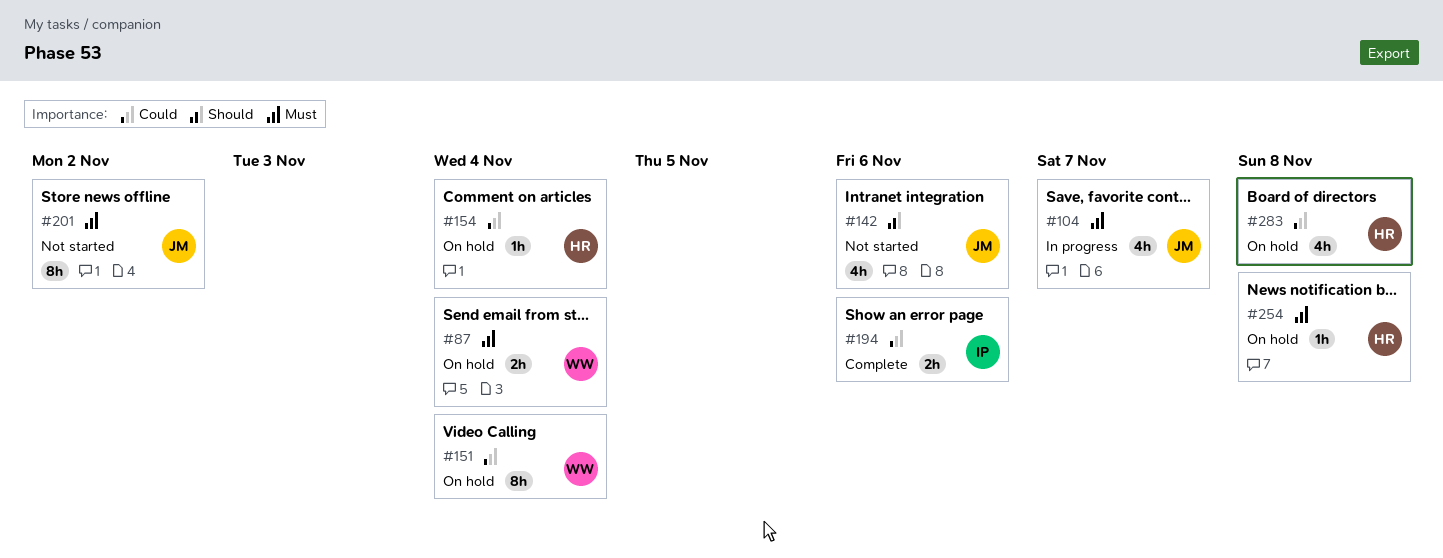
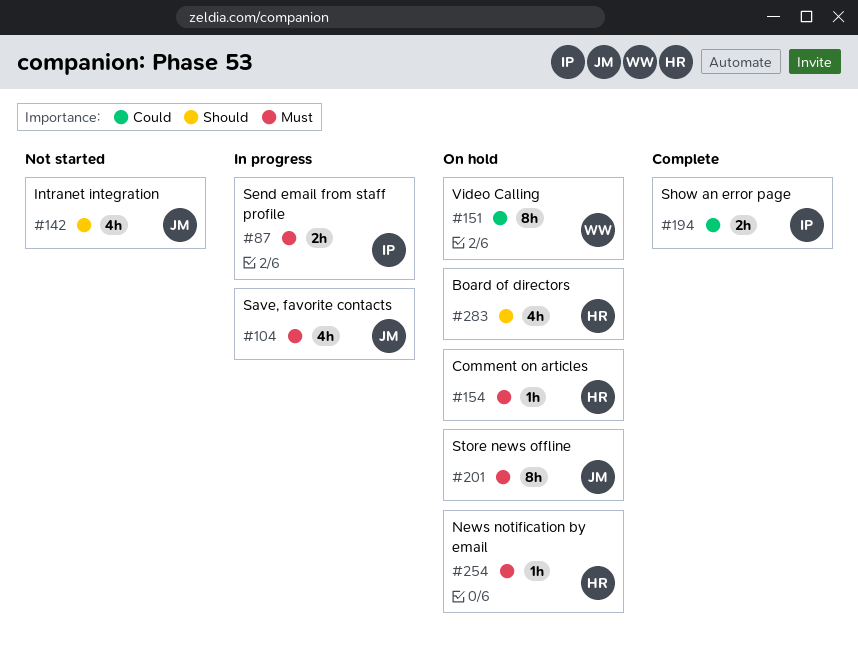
#87, status: On hold -> In progress
#87, owner: WW -> IP
#154, priority: Could -> Must
#201, status: Not started -> On hold
#283, priority: Could -> Should

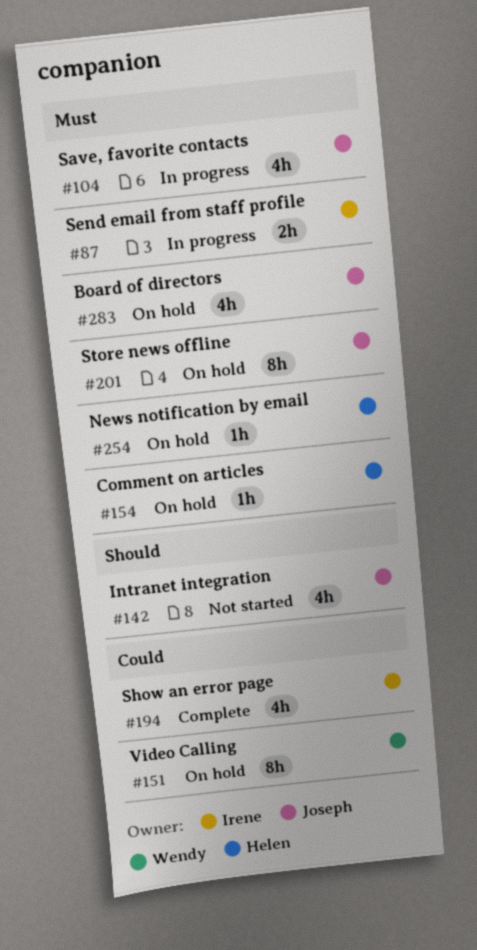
#194, estimate: 2h -> 4h
#283, owner: Helen -> Joseph
#283, priority: Should -> Must

